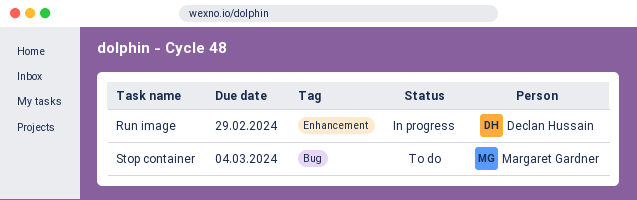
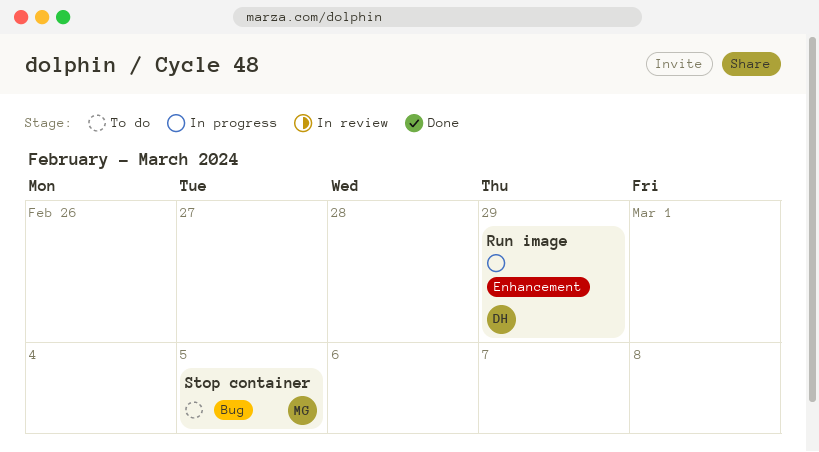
Stop container, due: Mar 4 -> Mar 5

